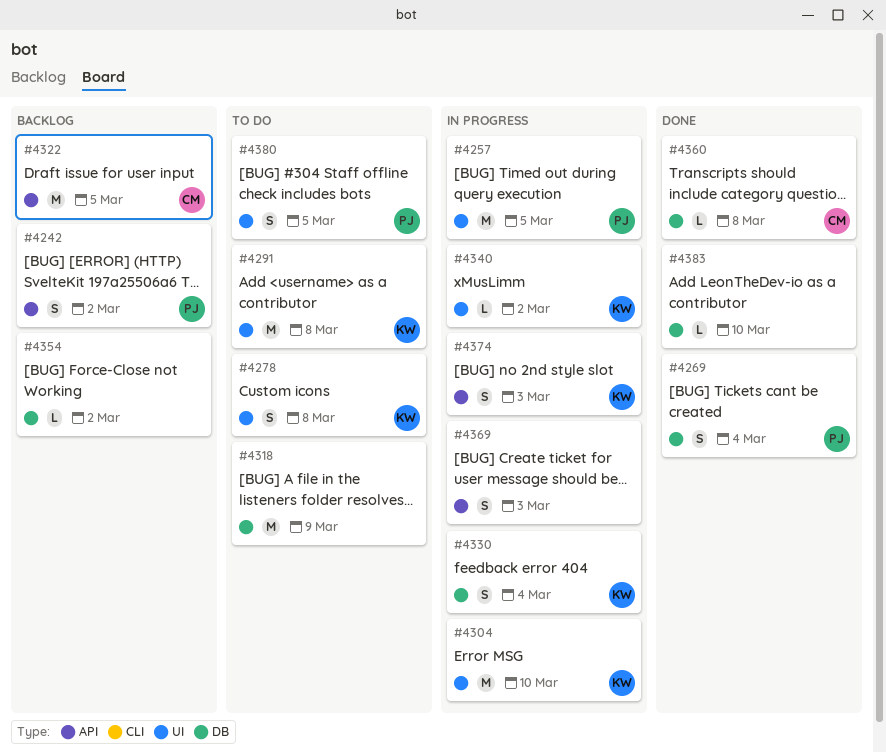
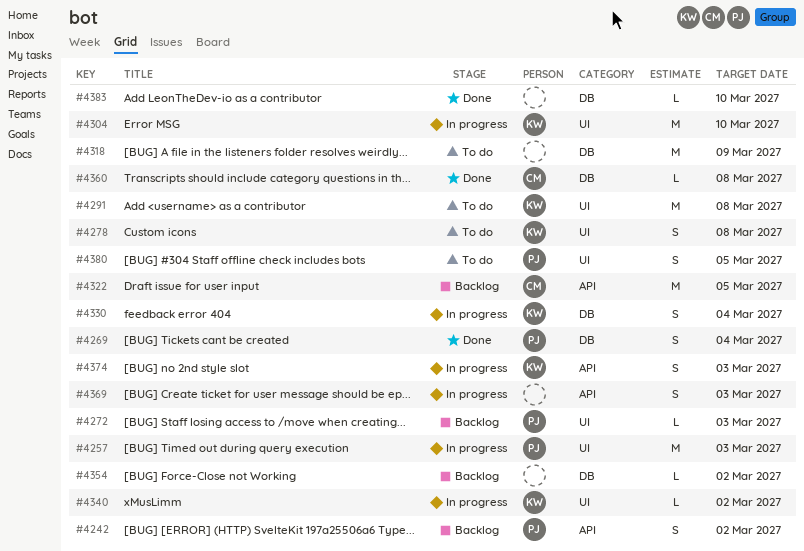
#4257, due: Mar 5 -> Mar 3
#4272: none -> present

